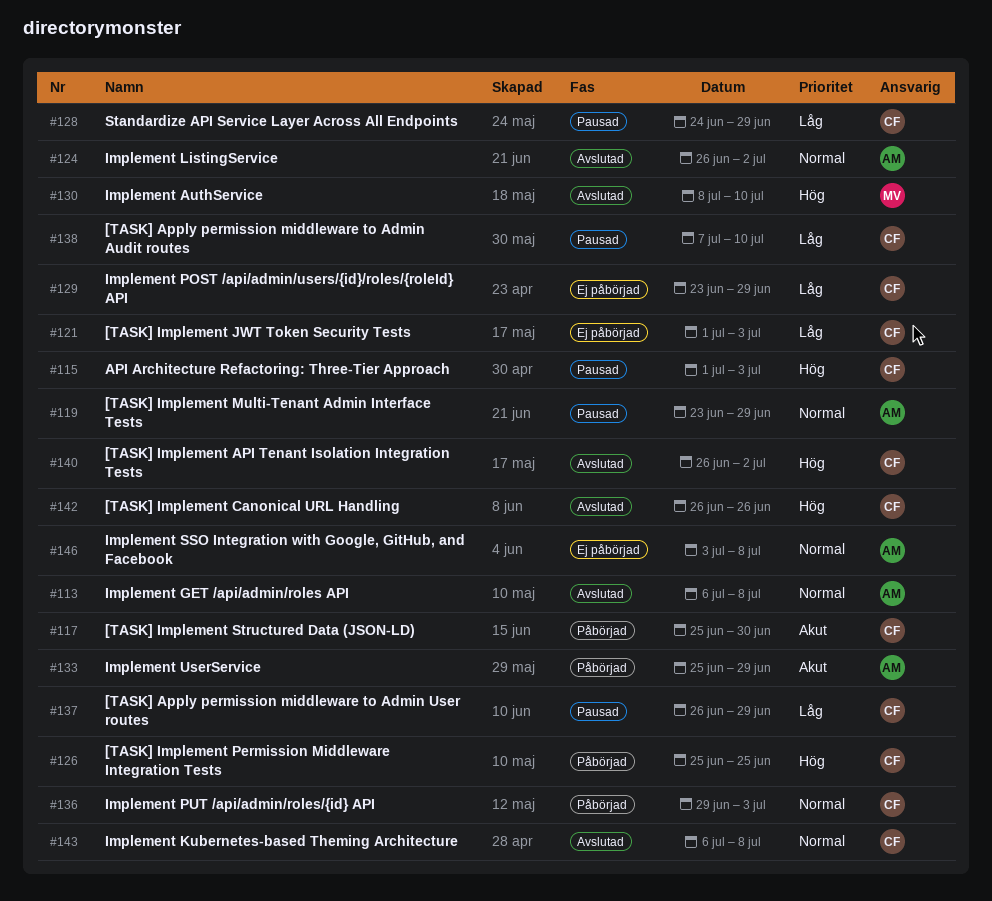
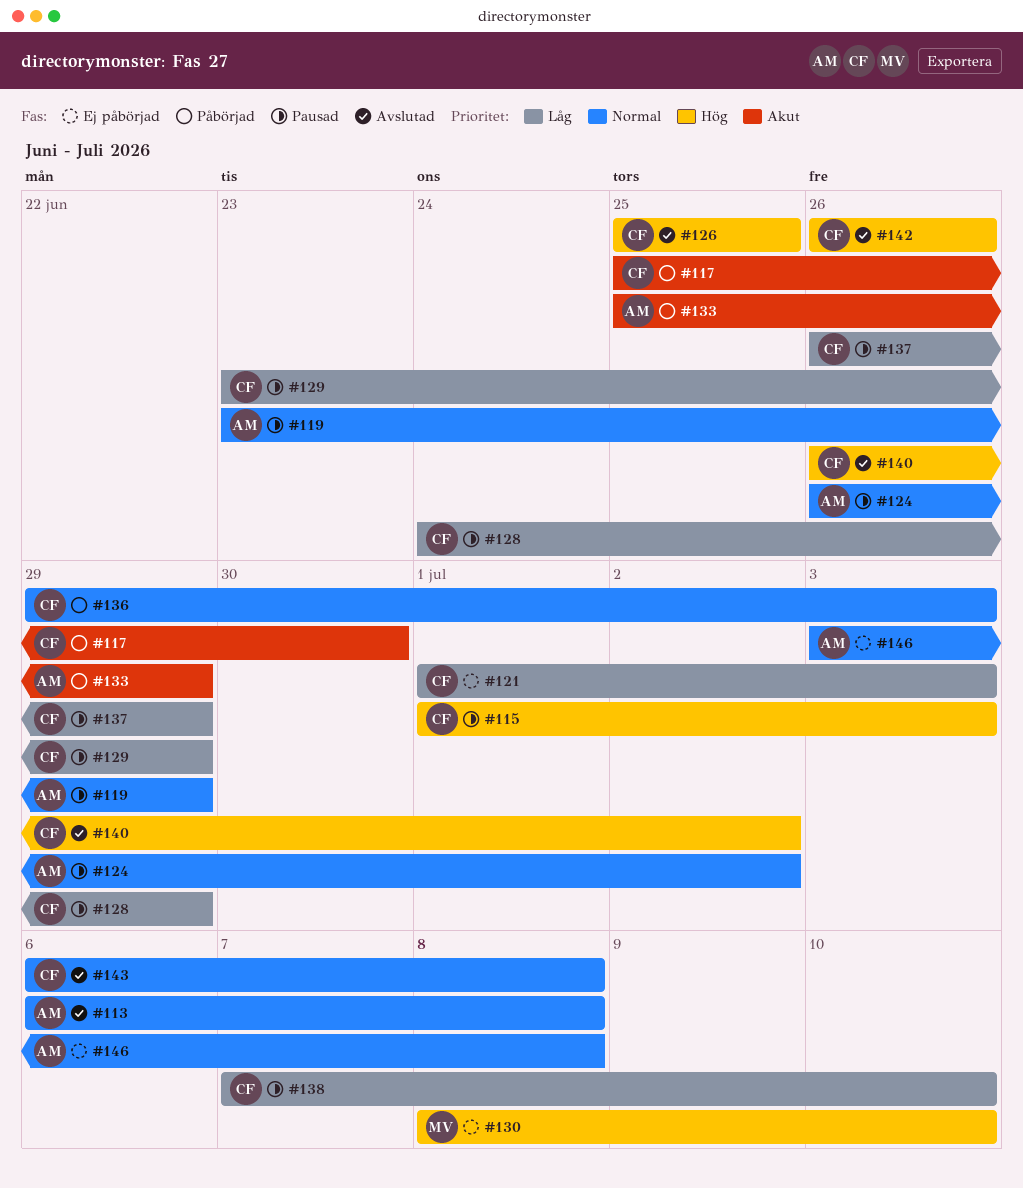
#124, status: Avslutad -> Pausad
#126, status: Påbörjad -> Avslutad
#129, status: Ej påbörjad -> Pausad
#130, status: Avslutad -> Ej påbörjad

